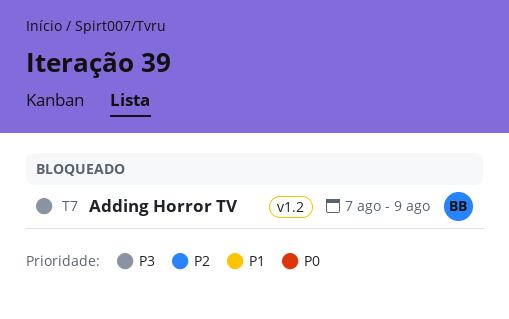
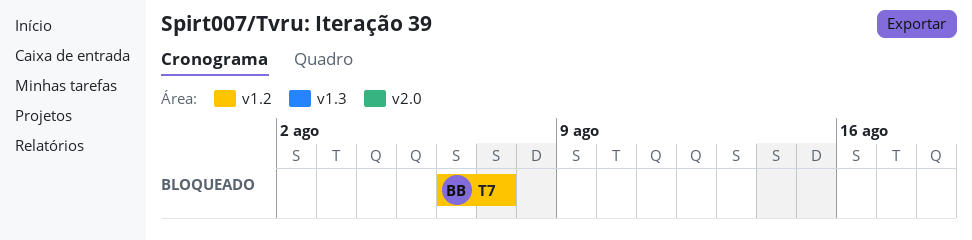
T7, start: Aug 7 -> Aug 6
T7, due: Aug 9 -> Aug 7

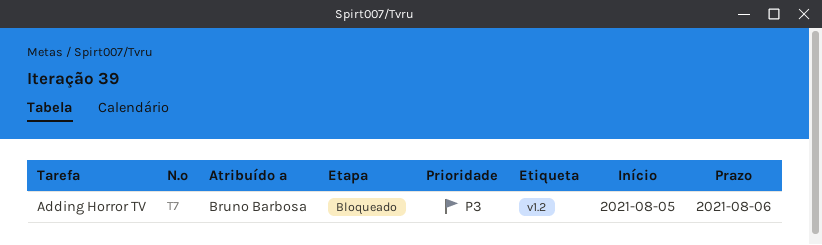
T7, start: Aug 6 -> Aug 5
T7, due: Aug 7 -> Aug 6

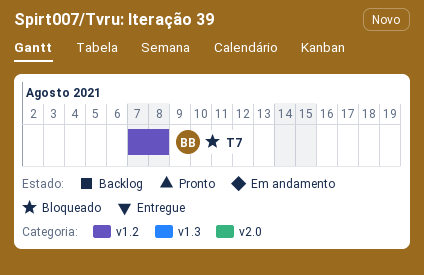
T7, start: Aug 5 -> Aug 7
T7, due: Aug 6 -> Aug 8

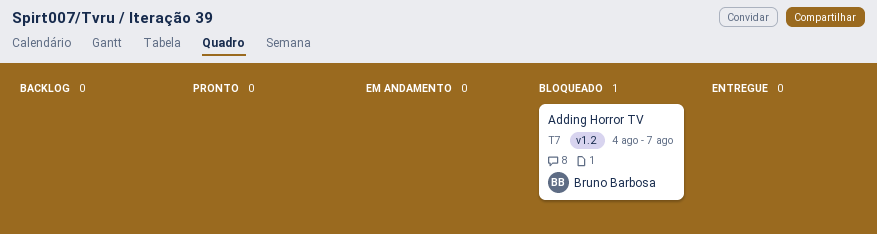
T7, start: Aug 7 -> Aug 4
T7, due: Aug 8 -> Aug 7

